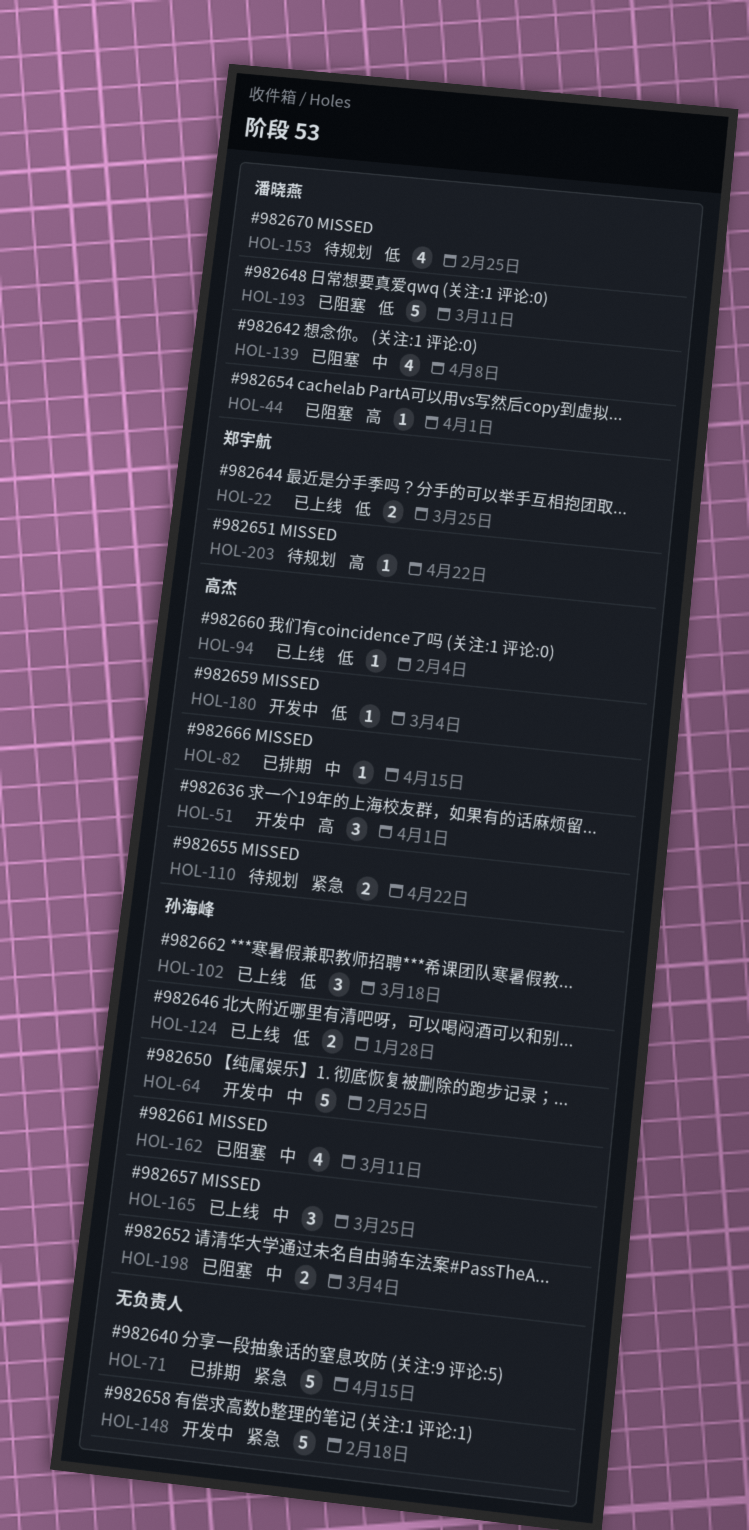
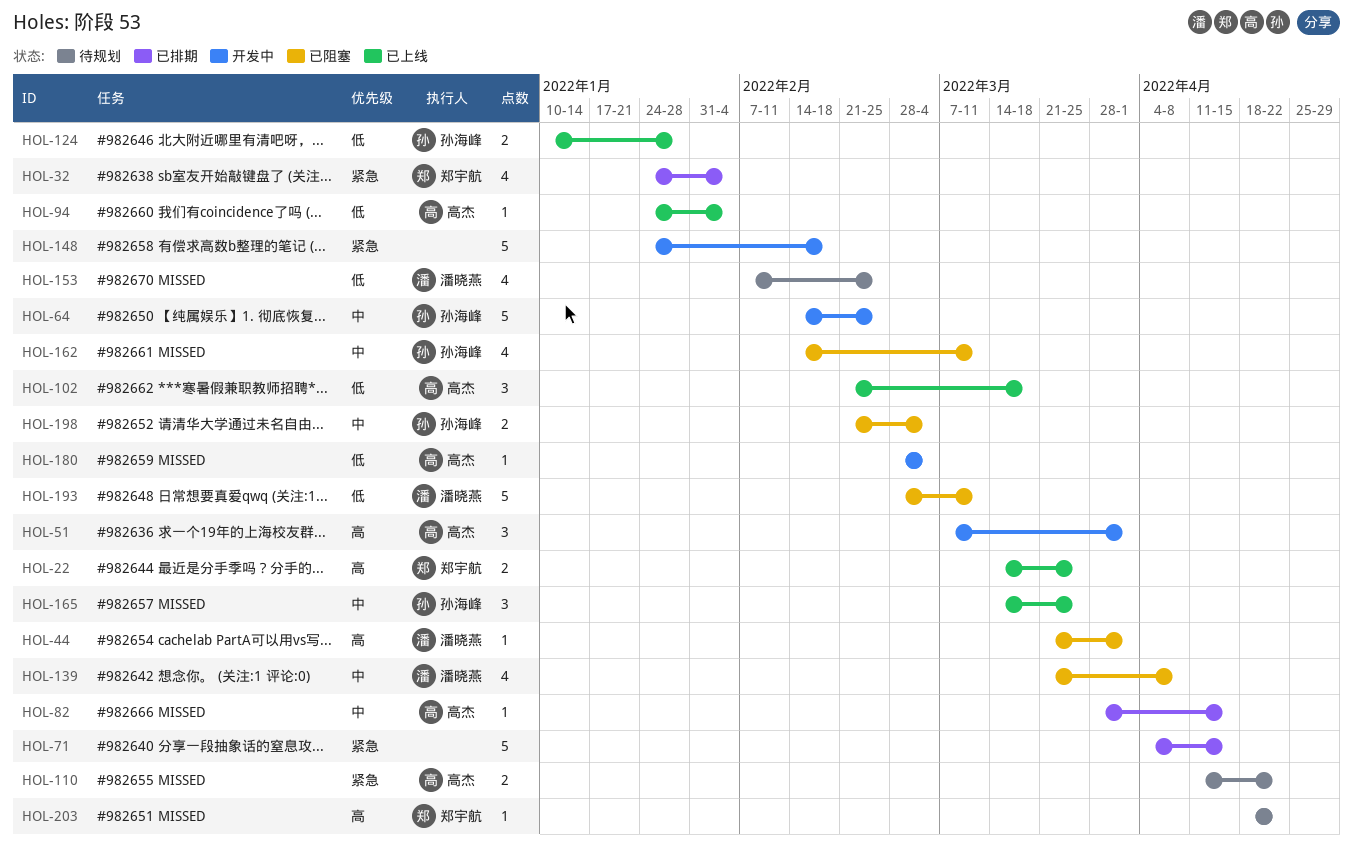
HOL-22, priority: 低 -> 高
HOL-32: none -> present
HOL-102, owner: 孙海峰 -> 高杰

